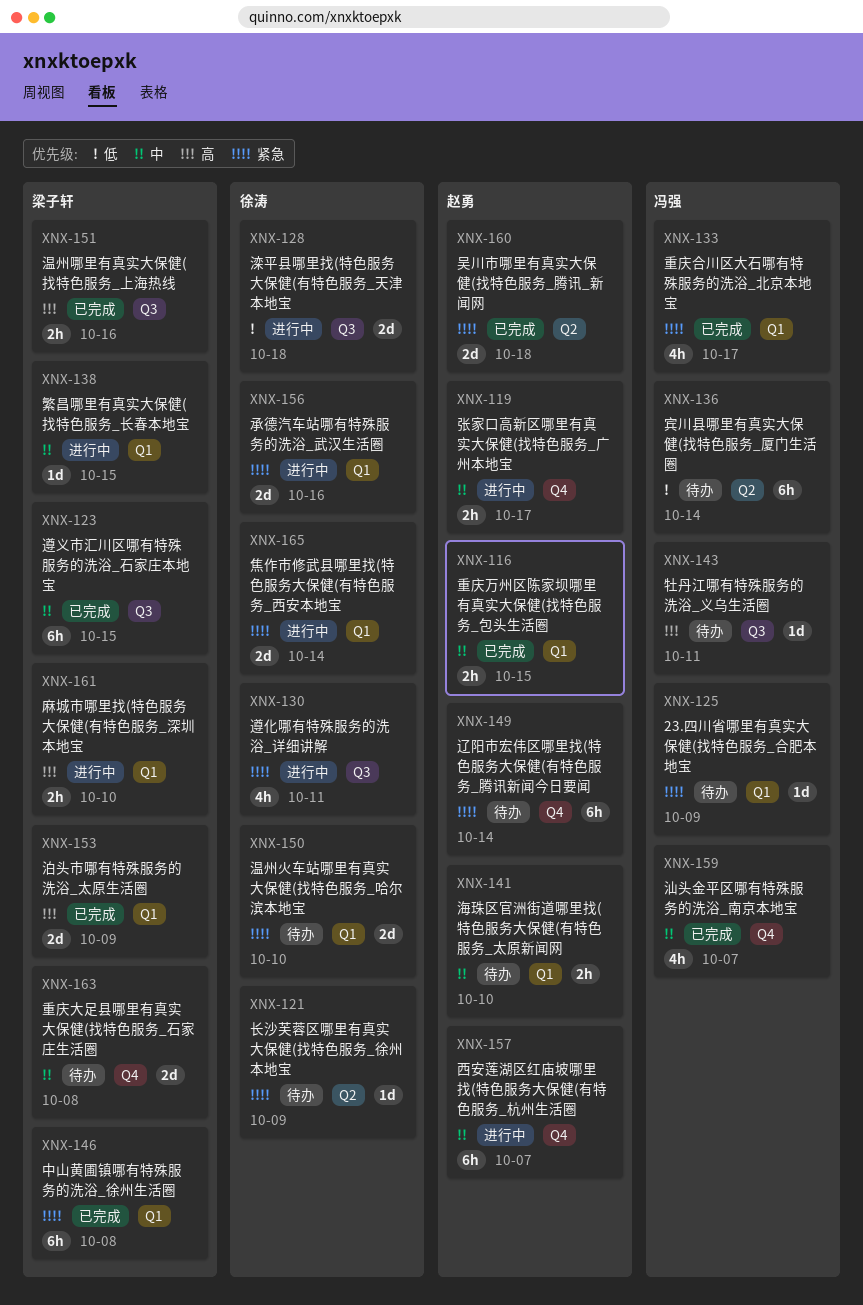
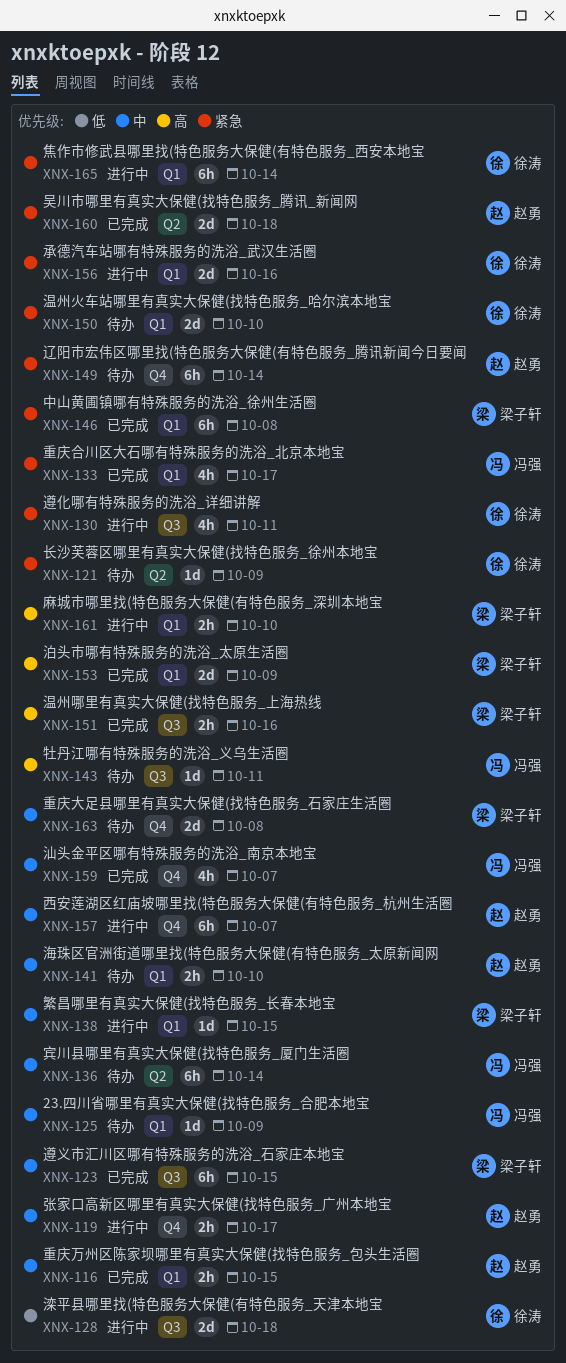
XNX-125, priority: 紧急 -> 中
XNX-136, priority: 低 -> 中
XNX-165, estimate: 2d -> 6h

